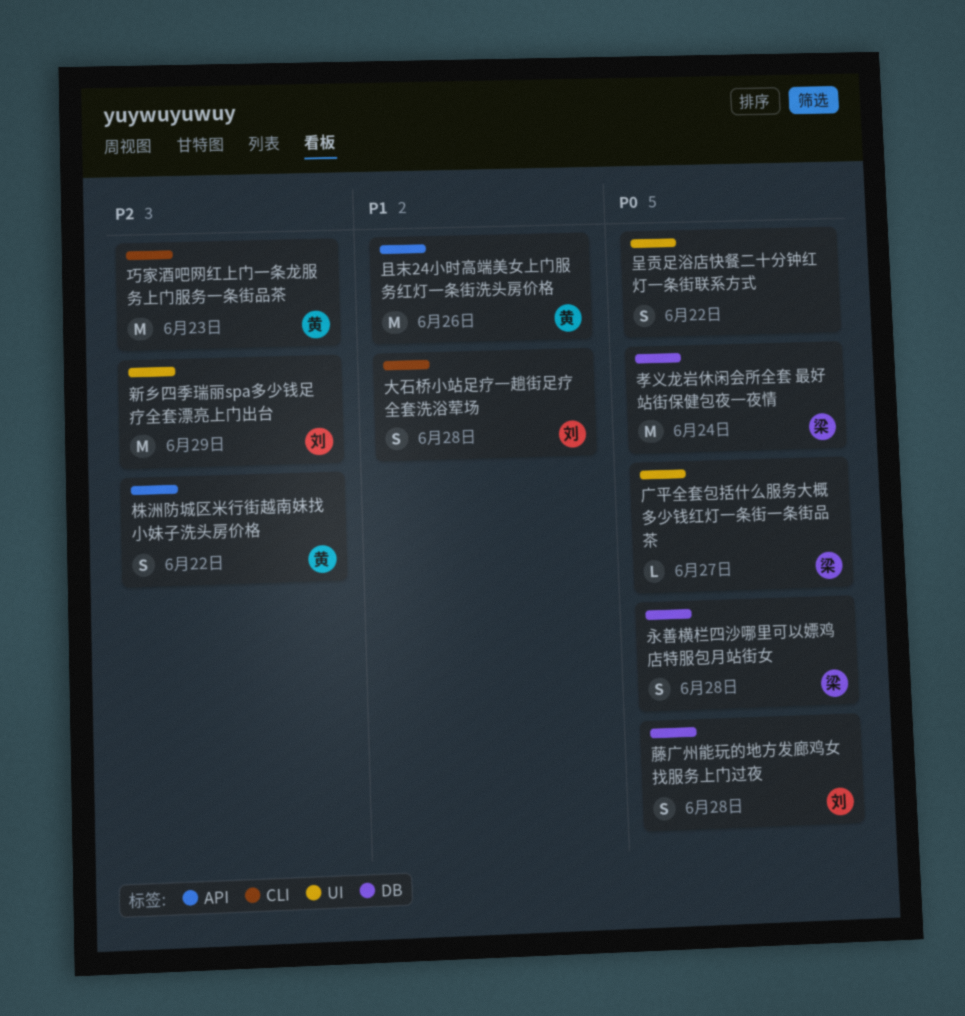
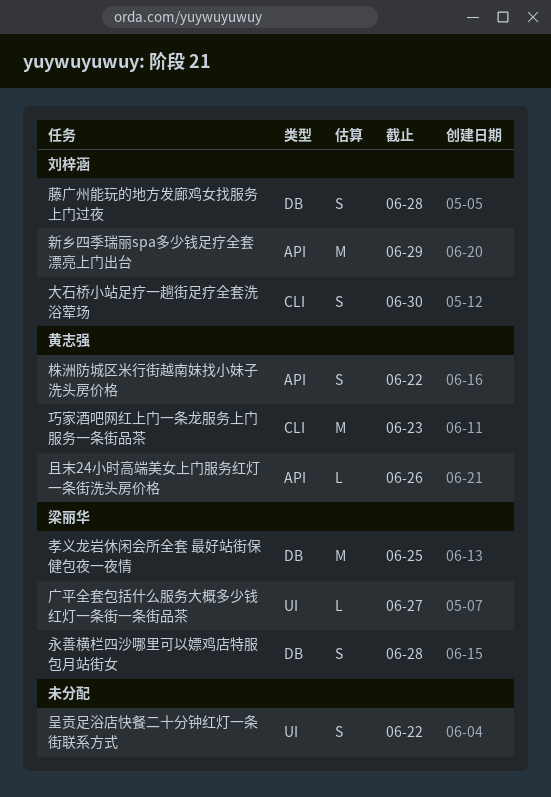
且末24小时高端美女上门服务红灯一条街洗头房价格, estimate: M -> L
大石桥小站足疗一趟街足疗全套洗浴荤场, due: Jun 28 -> Jun 30
孝义龙岩休闲会所全套 最好站街保健包夜一夜情, due: Jun 24 -> Jun 25
新乡四季瑞丽spa多少钱足疗全套漂亮上门出台, label: UI -> API

